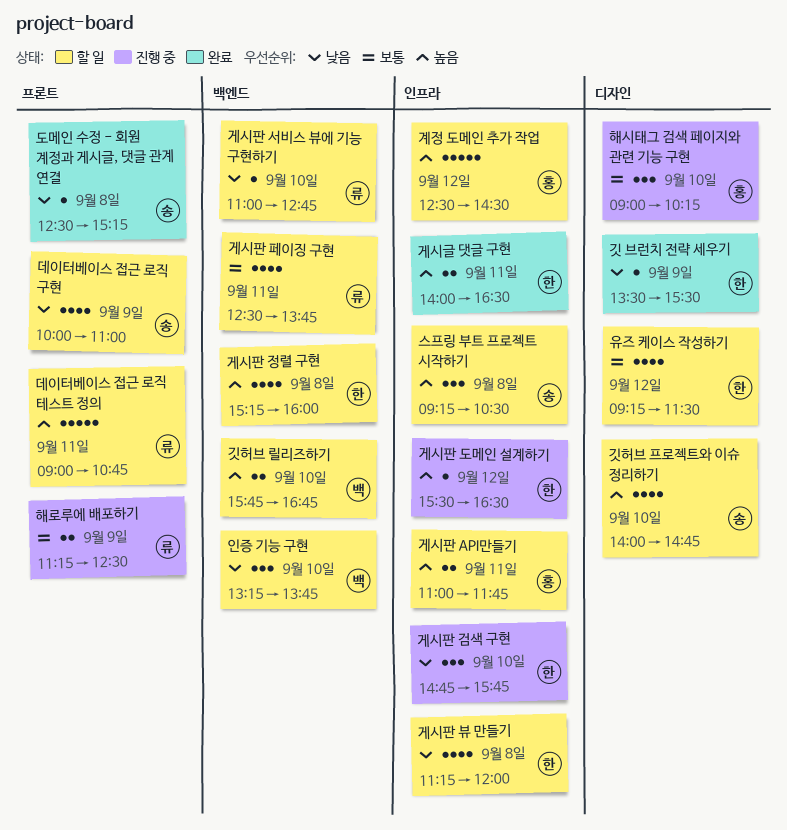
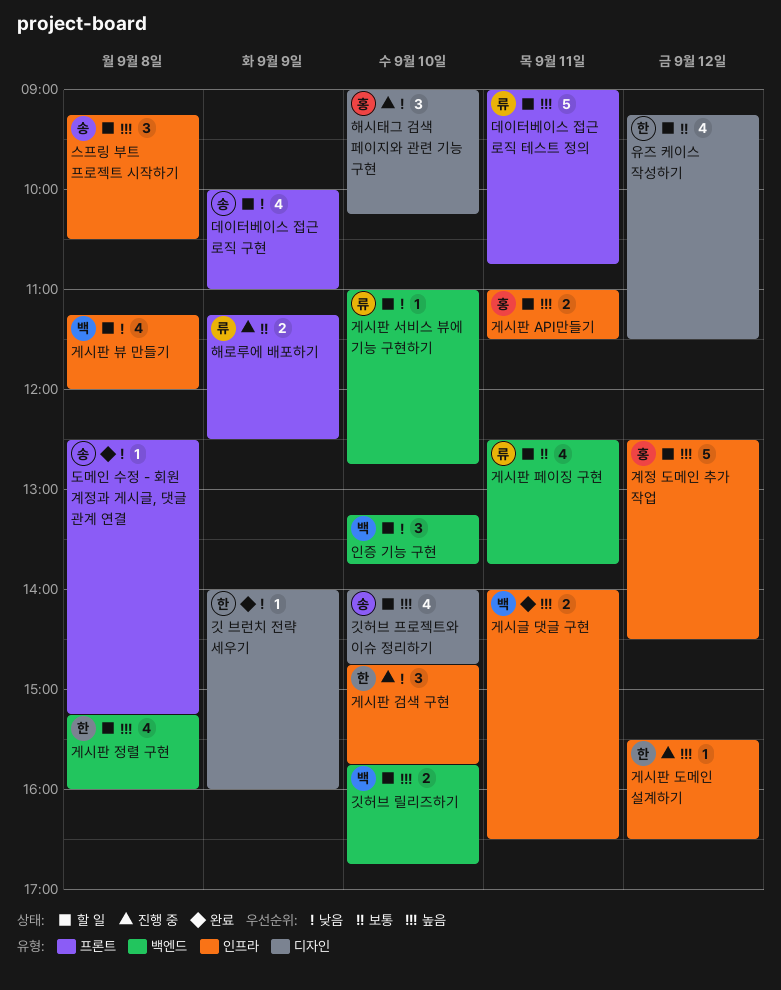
게시글 댓글 구현, owner: 한 -> 백
게시판 API만들기, ends: 11:45 -> 11:30
게시판 뷰 만들기, owner: 한 -> 백
깃 브런치 전략 세우기, begins: 13:30 -> 14:00
깃 브런치 전략 세우기, ends: 15:30 -> 16:00
해시태그 검색 페이지와 관련 기능 구현, priority: 보통 -> 낮음

